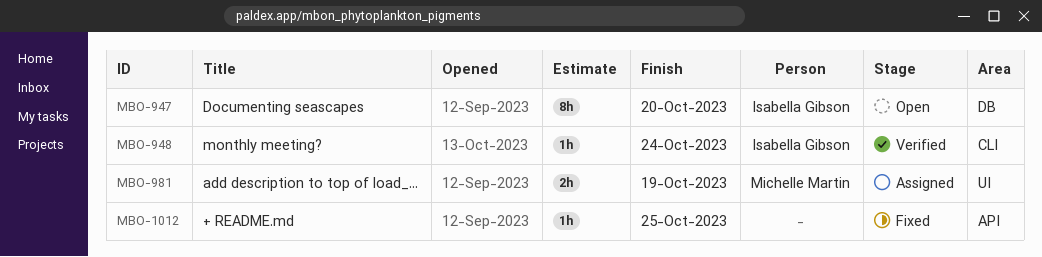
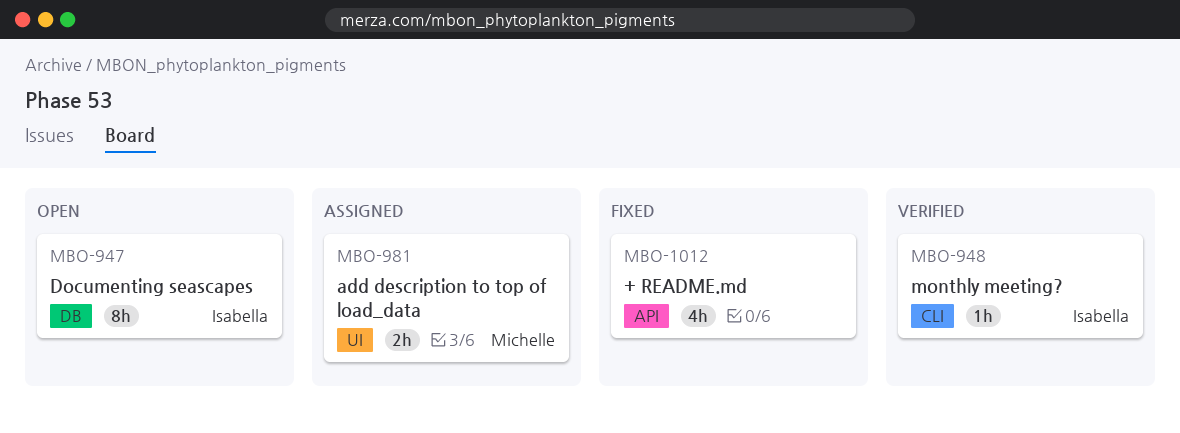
MBO-1012, estimate: 1h -> 4h

